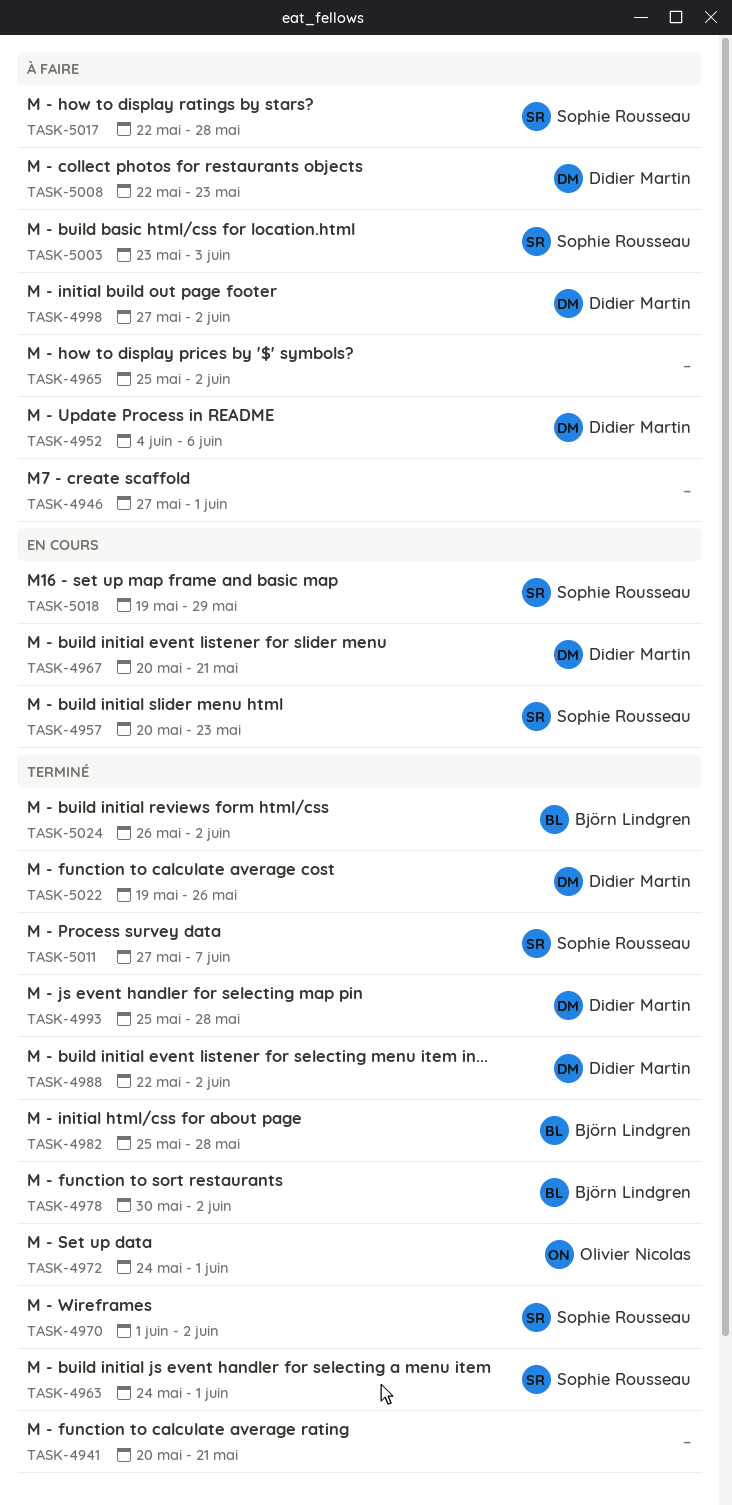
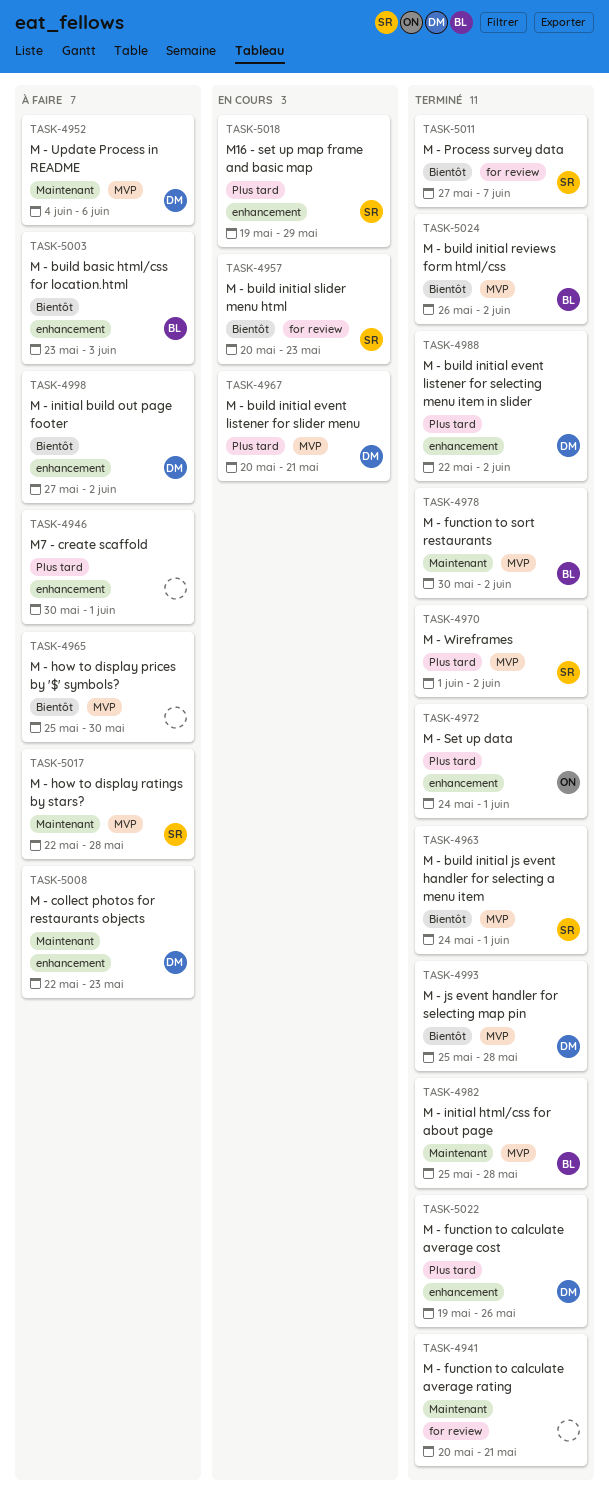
TASK-4946, start: May 27 -> May 30
TASK-4965, due: Jun 2 -> May 30
TASK-5003, owner: Sophie Rousseau -> Björn Lindgren

